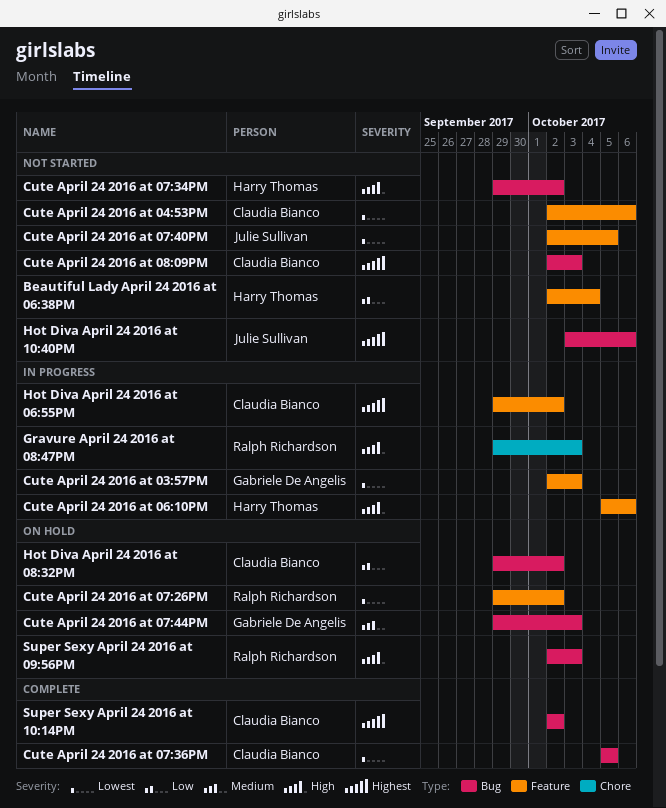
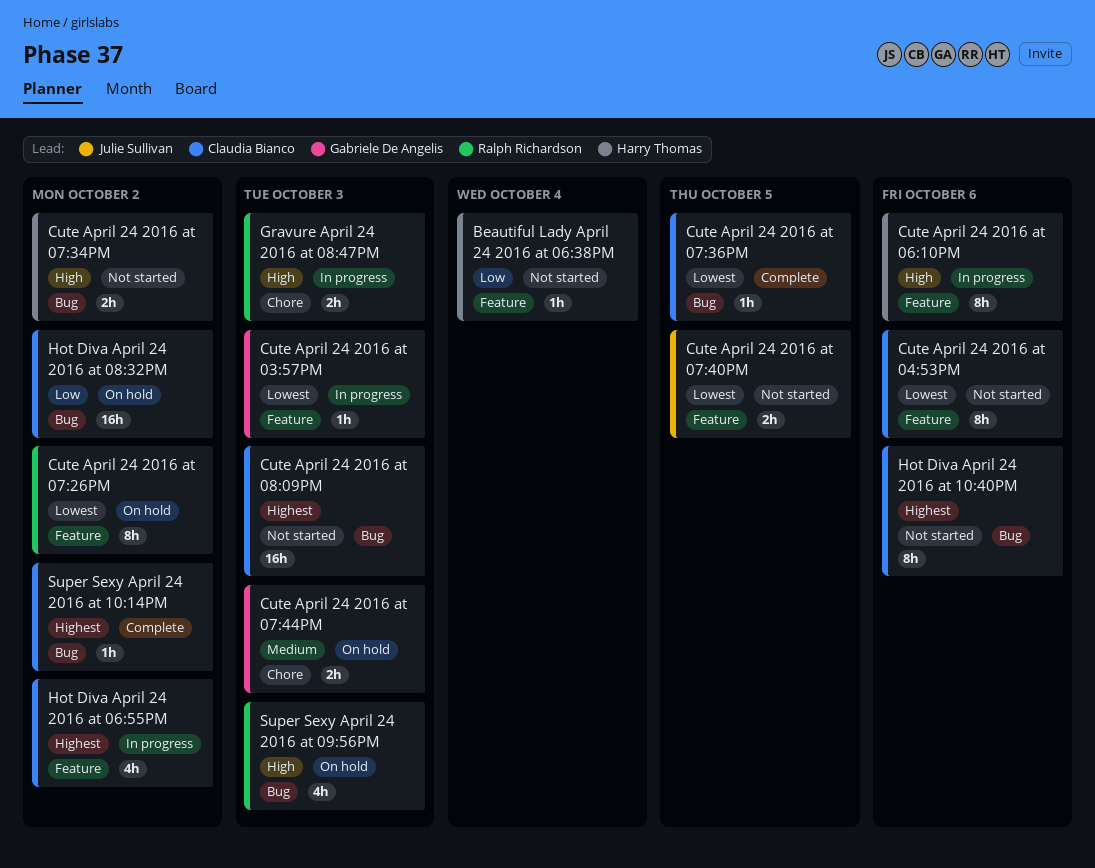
Cute April 24 2016 at 07:44PM, label: Bug -> Chore
Hot Diva April 24 2016 at 10:40PM, owner: Julie Sullivan -> Claudia Bianco

